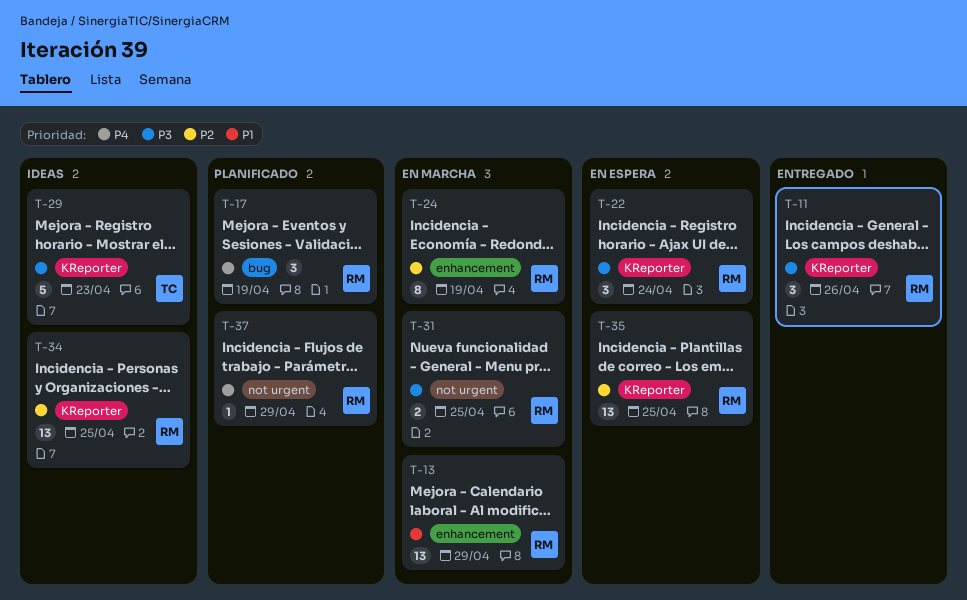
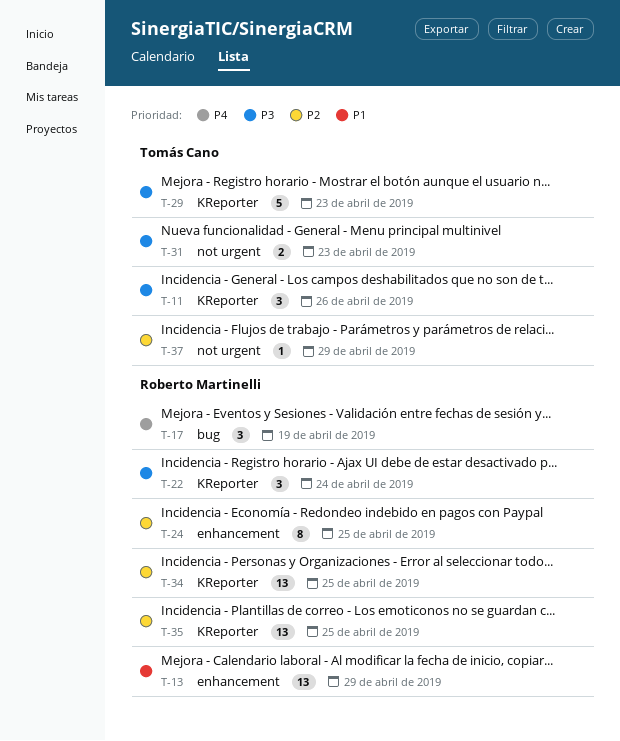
T-11, owner: Roberto Martinelli -> Tomás Cano
T-24, due: Apr 19 -> Apr 25
T-31, owner: Roberto Martinelli -> Tomás Cano
T-31, due: Apr 25 -> Apr 23
T-37, owner: Roberto Martinelli -> Tomás Cano
T-37, priority: P4 -> P2

